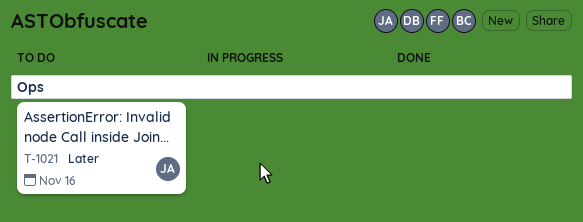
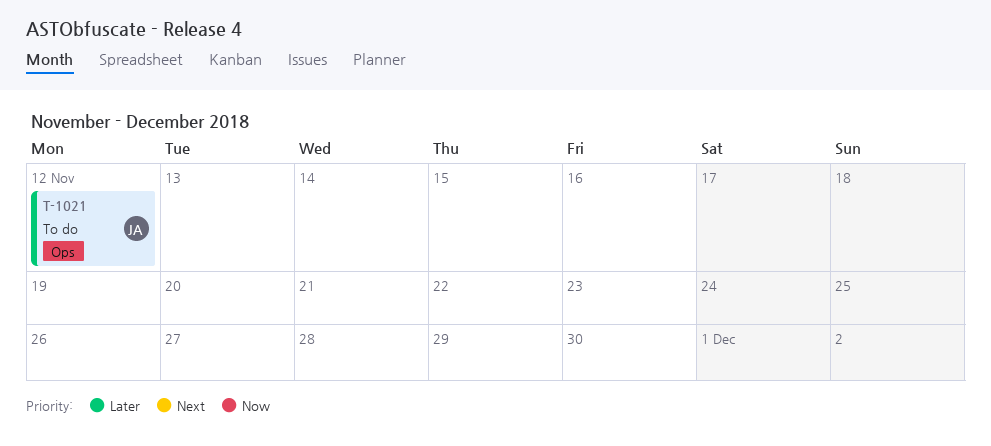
T-1021, due: Nov 16 -> Nov 12

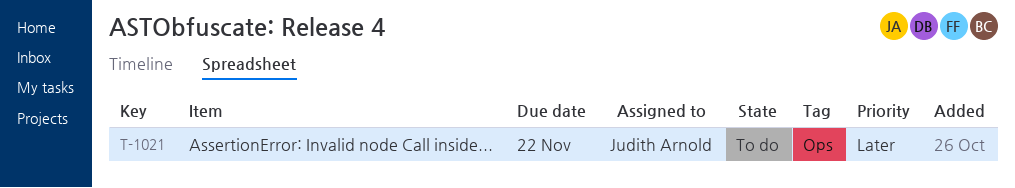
T-1021, due: Nov 12 -> Nov 22

